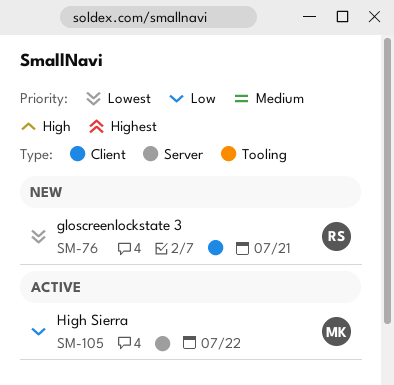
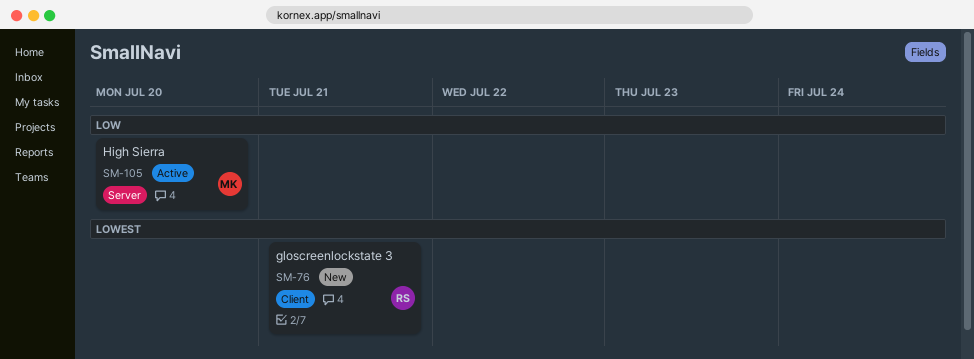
SM-105, due: Jul 22 -> Jul 20

